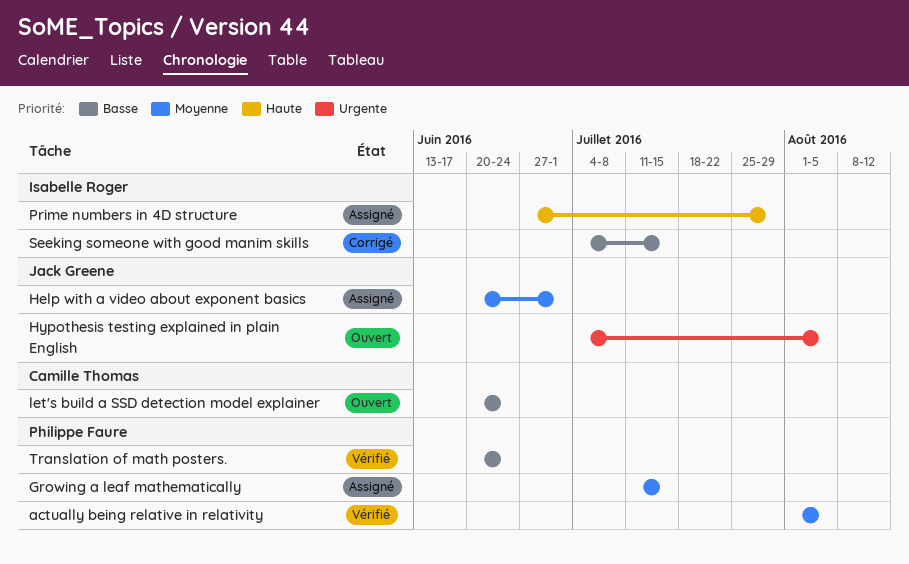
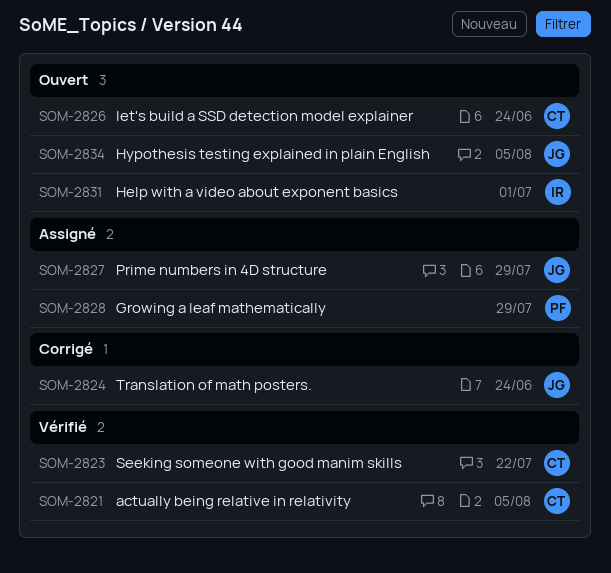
actually being relative in relativity, owner: Philippe Faure -> Camille Thomas
Growing a leaf mathematically, due: Jul 15 -> Jul 29
Help with a video about exponent basics, status: Assigné -> Ouvert
Help with a video about exponent basics, owner: Jack Greene -> Isabelle Roger
Prime numbers in 4D structure, owner: Isabelle Roger -> Jack Greene
Seeking someone with good manim skills, status: Corrigé -> Vérifié
Seeking someone with good manim skills, owner: Isabelle Roger -> Camille Thomas
Seeking someone with good manim skills, due: Jul 15 -> Jul 22
Translation of math posters., status: Vérifié -> Corrigé
Translation of math posters., owner: Philippe Faure -> Jack Greene

